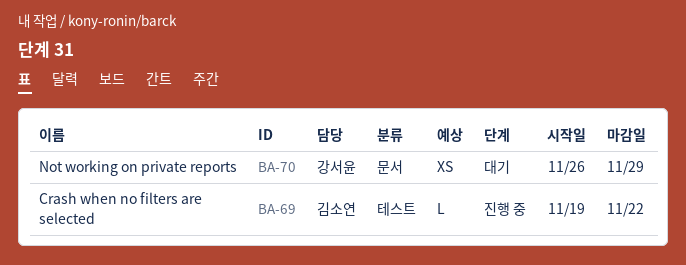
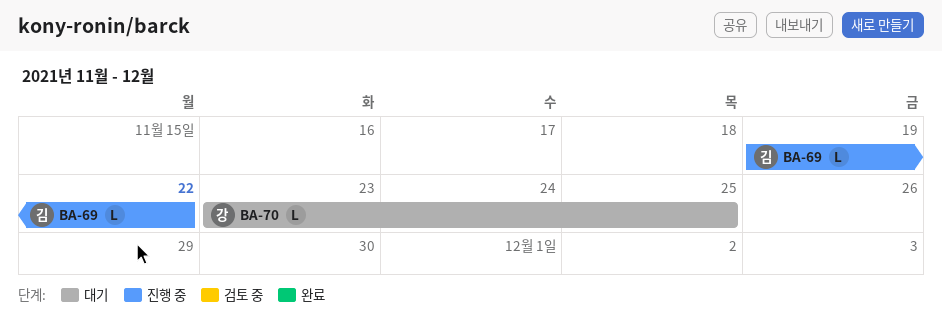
BA-70, estimate: XS -> L
BA-70, start: Nov 26 -> Nov 23
BA-70, due: Nov 29 -> Nov 25

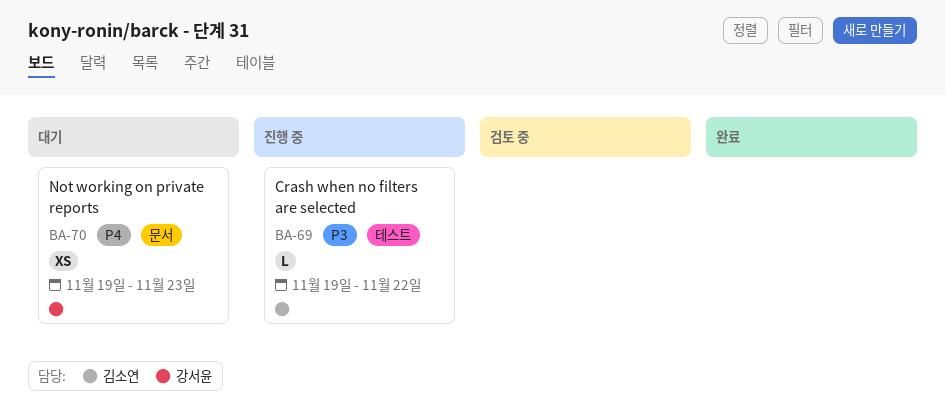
BA-70, estimate: L -> XS
BA-70, start: Nov 23 -> Nov 19
BA-70, due: Nov 25 -> Nov 23

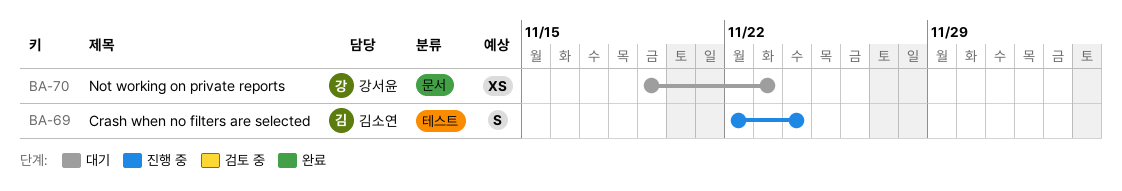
BA-69, estimate: L -> S
BA-69, start: Nov 19 -> Nov 22
BA-69, due: Nov 22 -> Nov 24

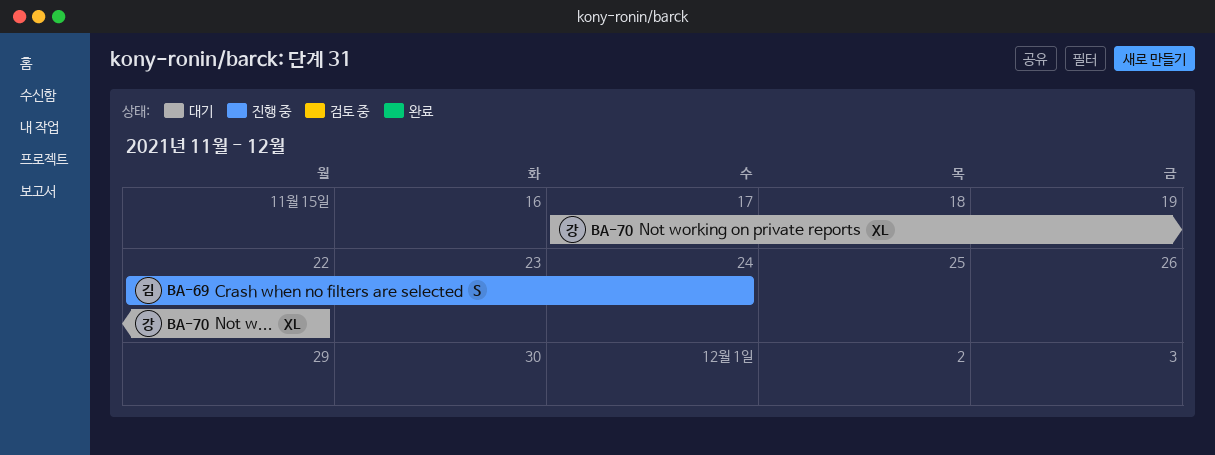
BA-70, estimate: XS -> XL
BA-70, start: Nov 19 -> Nov 17
BA-70, due: Nov 23 -> Nov 22

